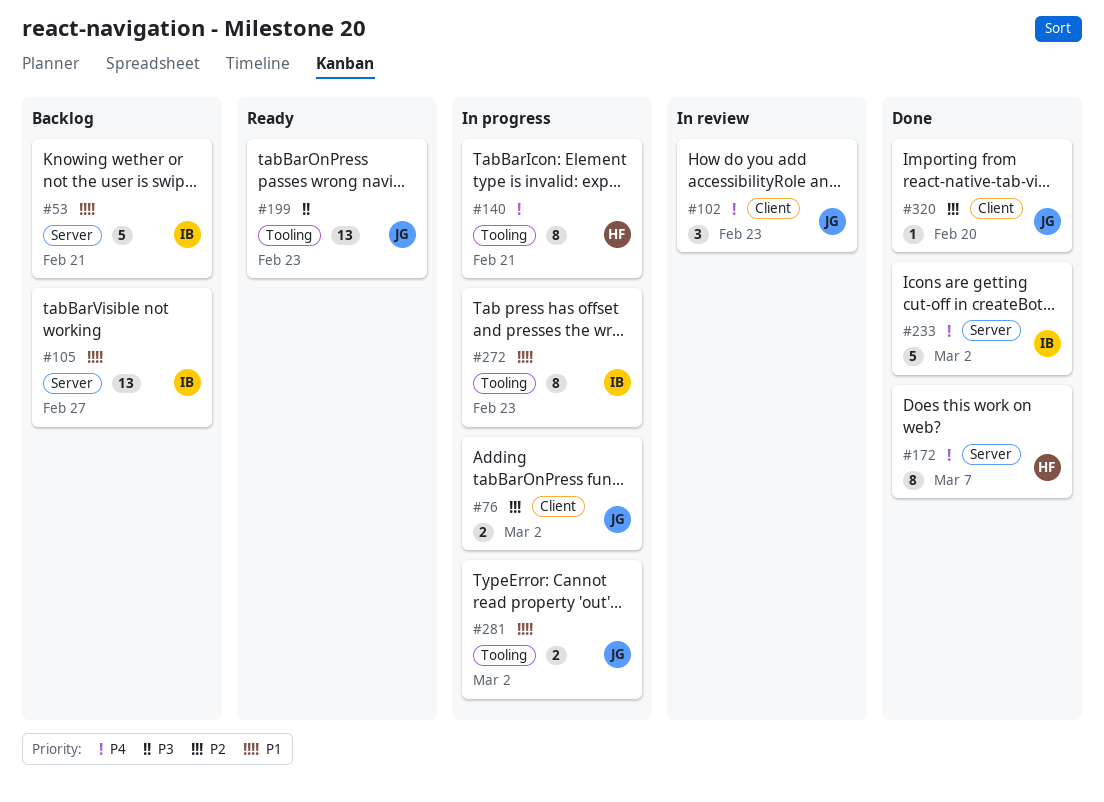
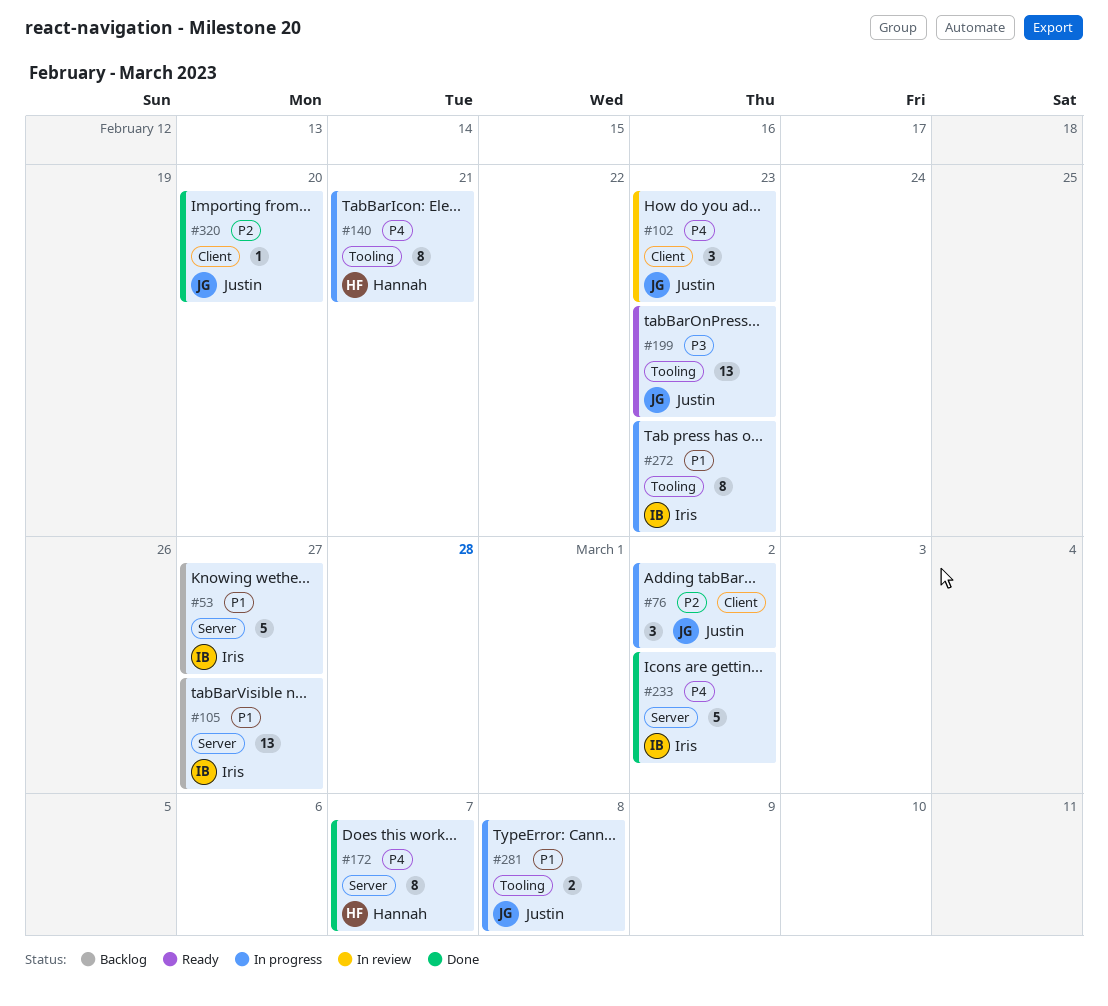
#53, due: Feb 21 -> Feb 27
#76, estimate: 2 -> 3
#281, due: Mar 2 -> Mar 8

